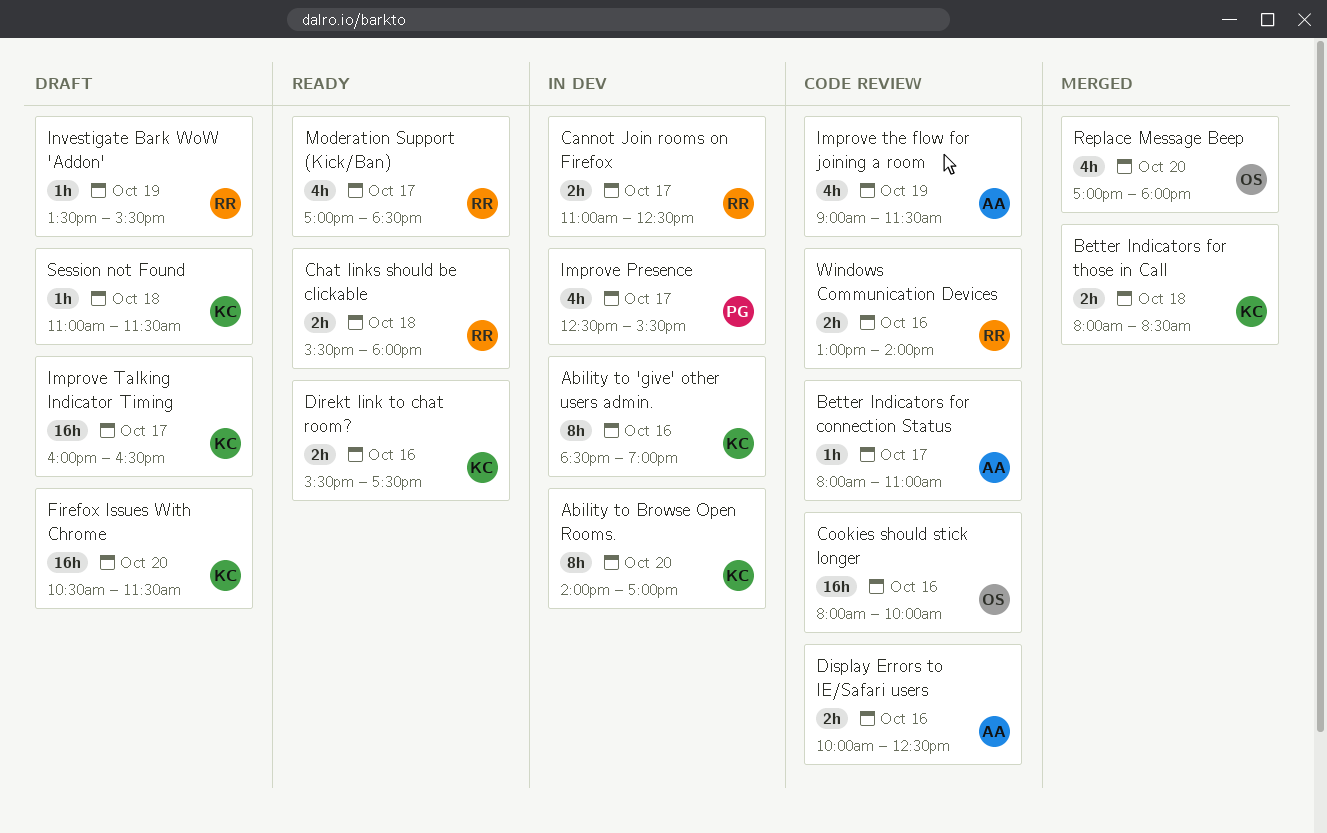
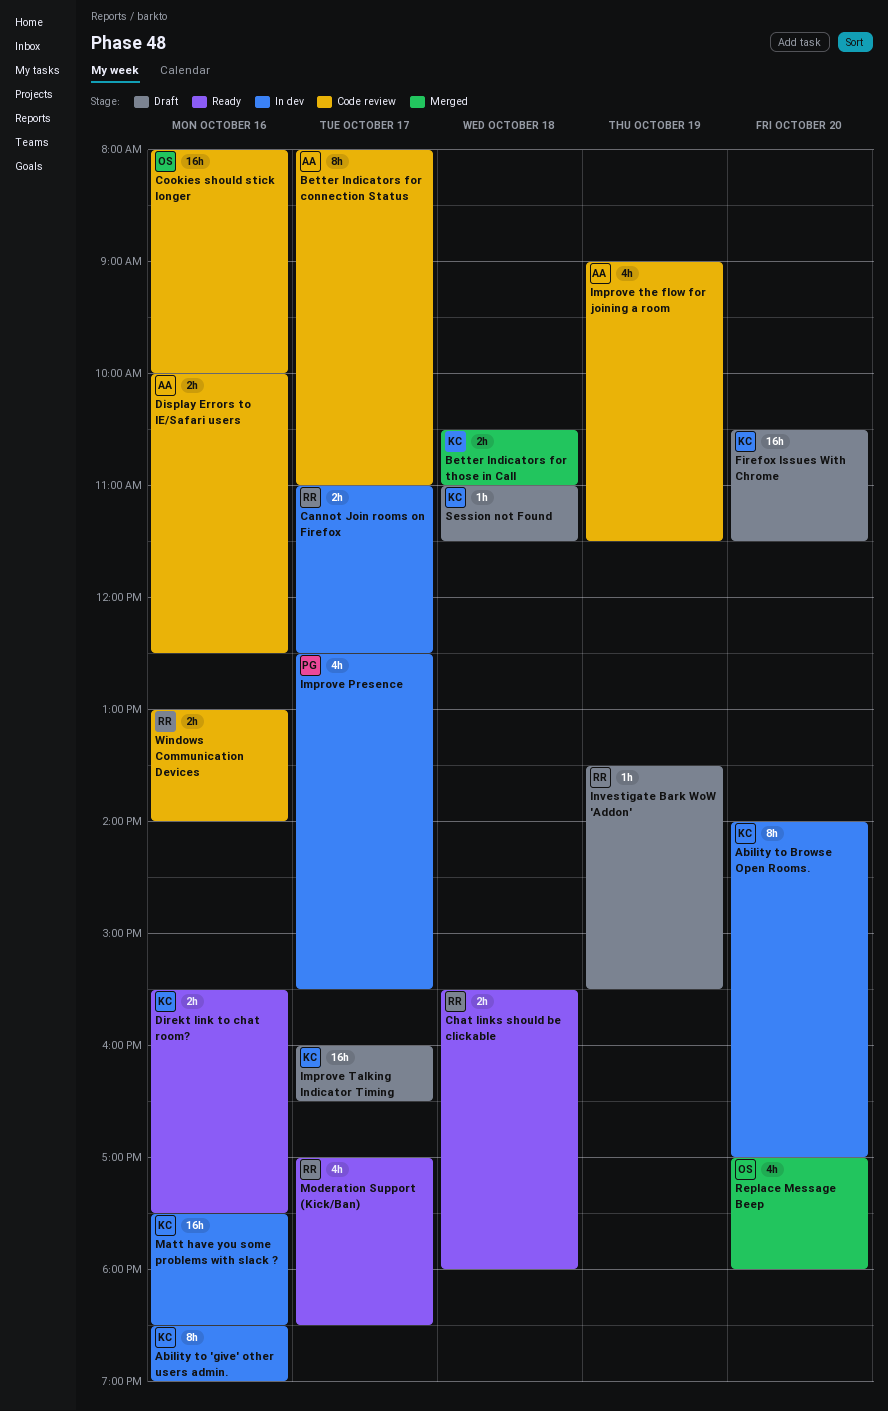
Better Indicators for connection Status, estimate: 1h -> 8h
Better Indicators for those in Call, begins: 08:00 -> 10:30
Better Indicators for those in Call, ends: 08:30 -> 11:00
Matt have you some problems with slack ?: none -> present

